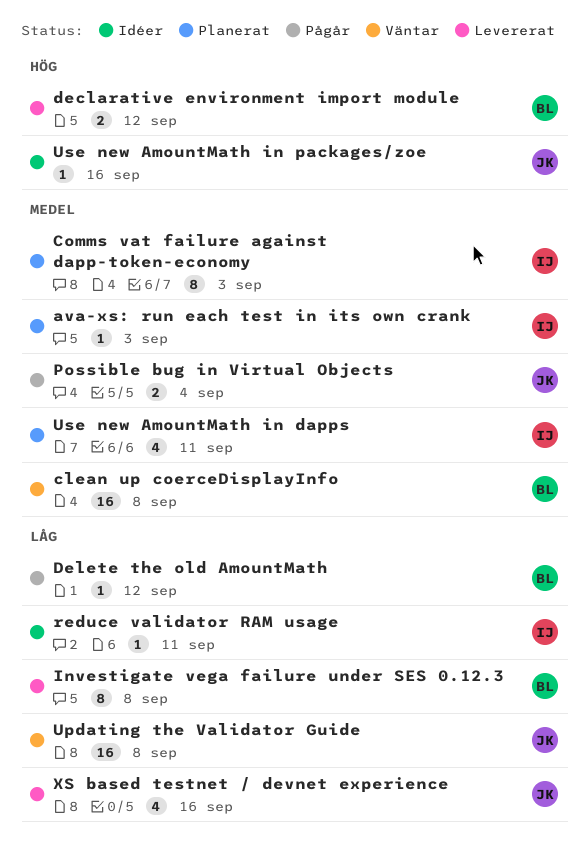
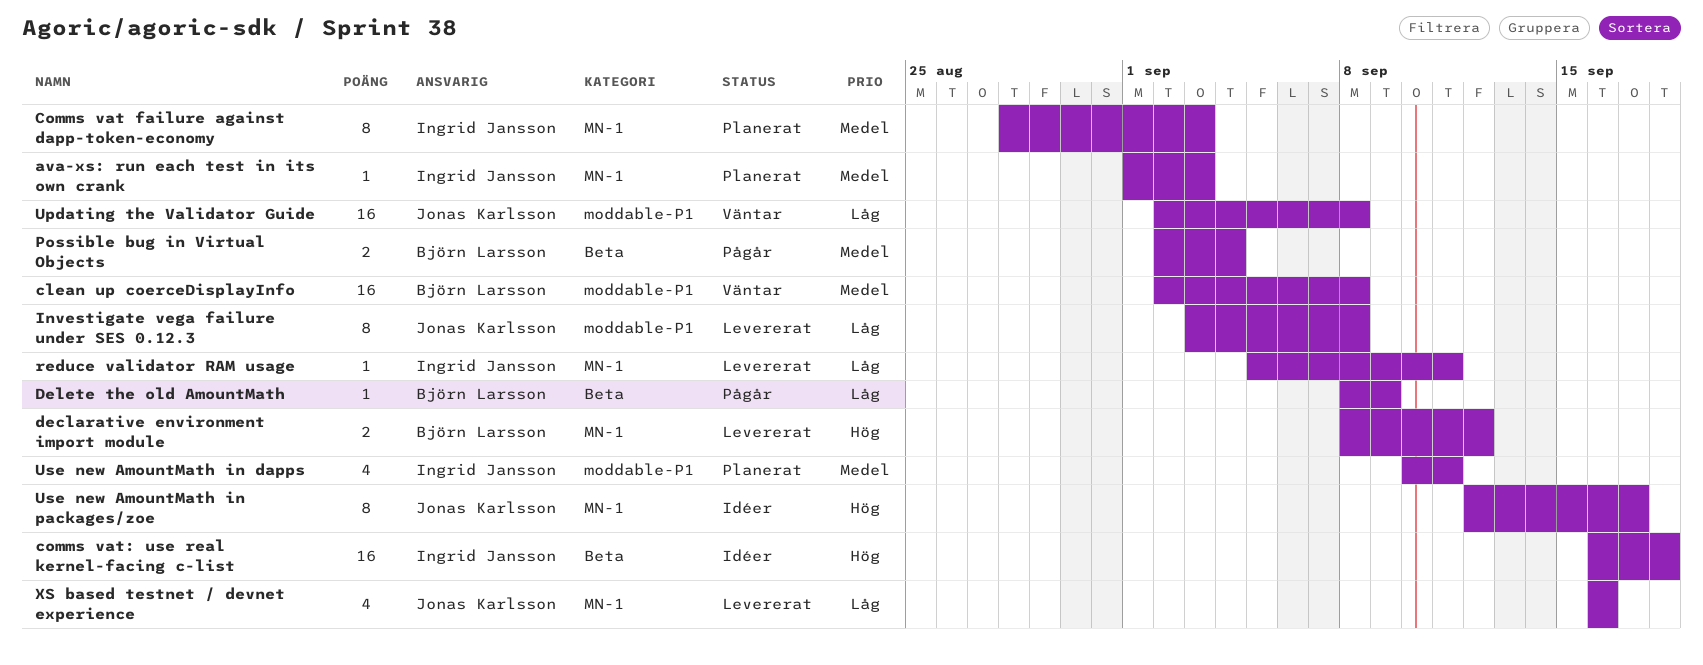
comms vat: use real kernel-facing c-list: none -> present
Delete the old AmountMath, due: Sep 12 -> Sep 9
Investigate vega failure under SES 0.12.3, owner: Björn Larsson -> Jonas Karlsson
Possible bug in Virtual Objects, owner: Jonas Karlsson -> Björn Larsson
reduce validator RAM usage, status: Idéer -> Levererat
Use new AmountMath in packages/zoe, estimate: 1 -> 8
Use new AmountMath in packages/zoe, due: Sep 16 -> Sep 17

